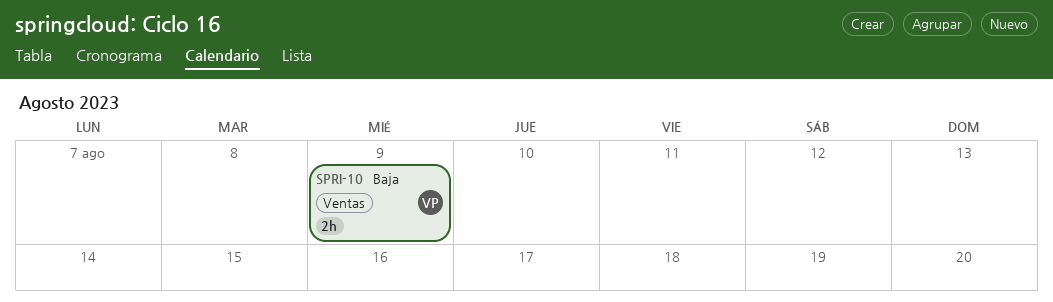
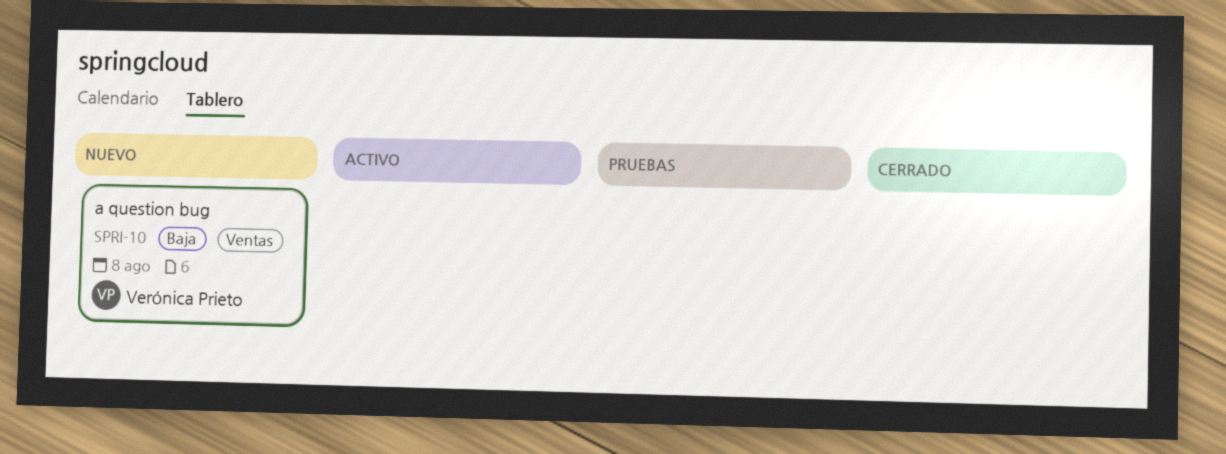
SPRI-10, due: Aug 9 -> Aug 8

